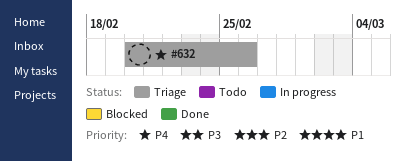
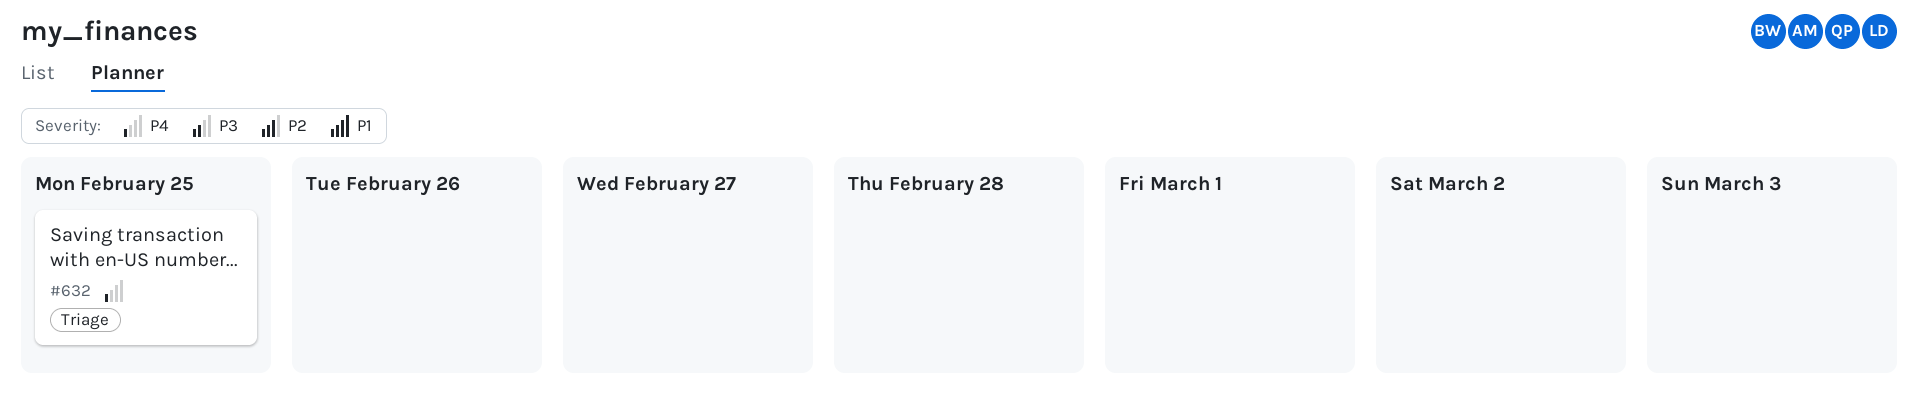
#632, due: Feb 26 -> Feb 25

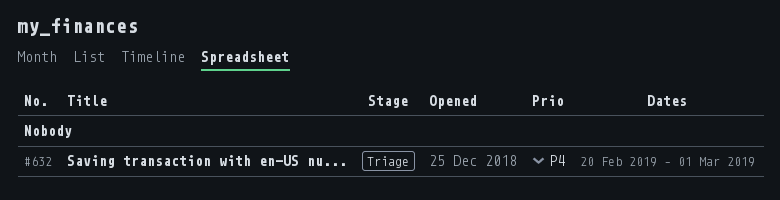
#632, due: Feb 25 -> Mar 1

